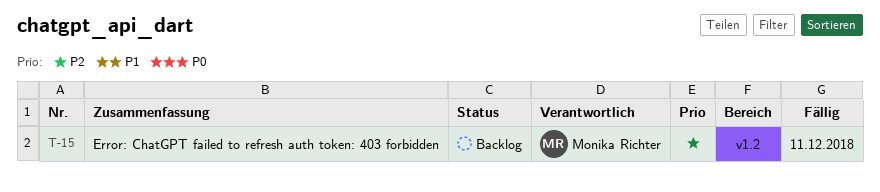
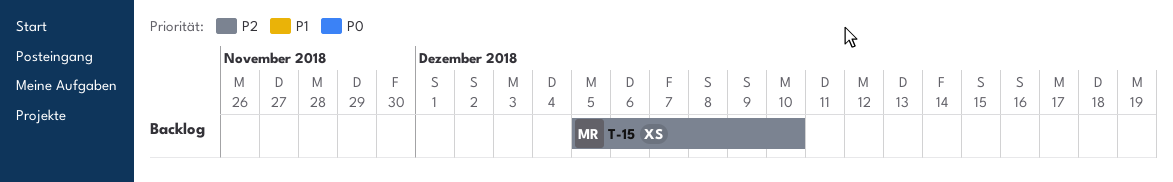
T-15, due: Dec 11 -> Dec 10

